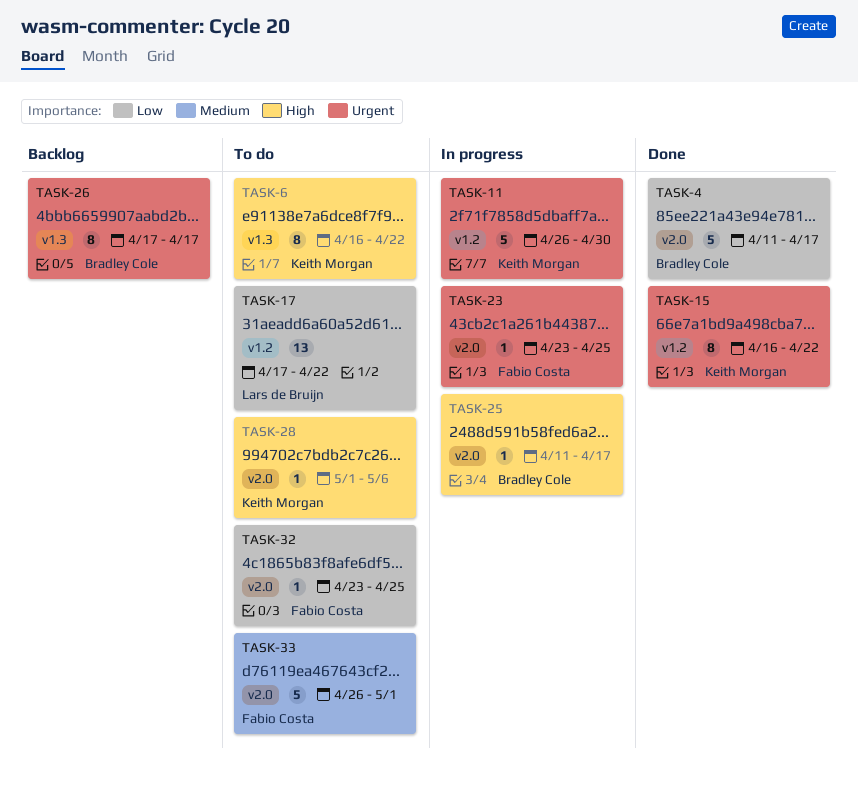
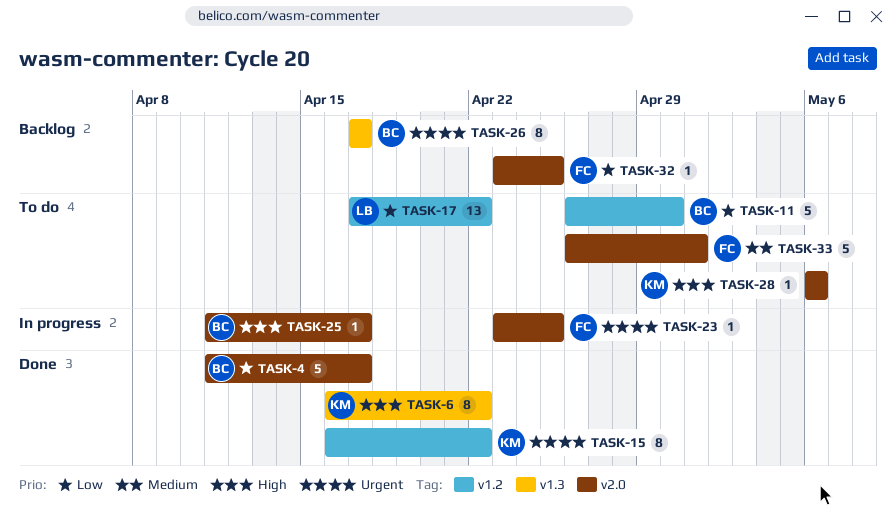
TASK-6, status: To do -> Done
TASK-11, status: In progress -> To do
TASK-11, owner: Keith Morgan -> Bradley Cole
TASK-11, priority: Urgent -> Low
TASK-28, start: May 1 -> May 6
TASK-32, status: To do -> Backlog

